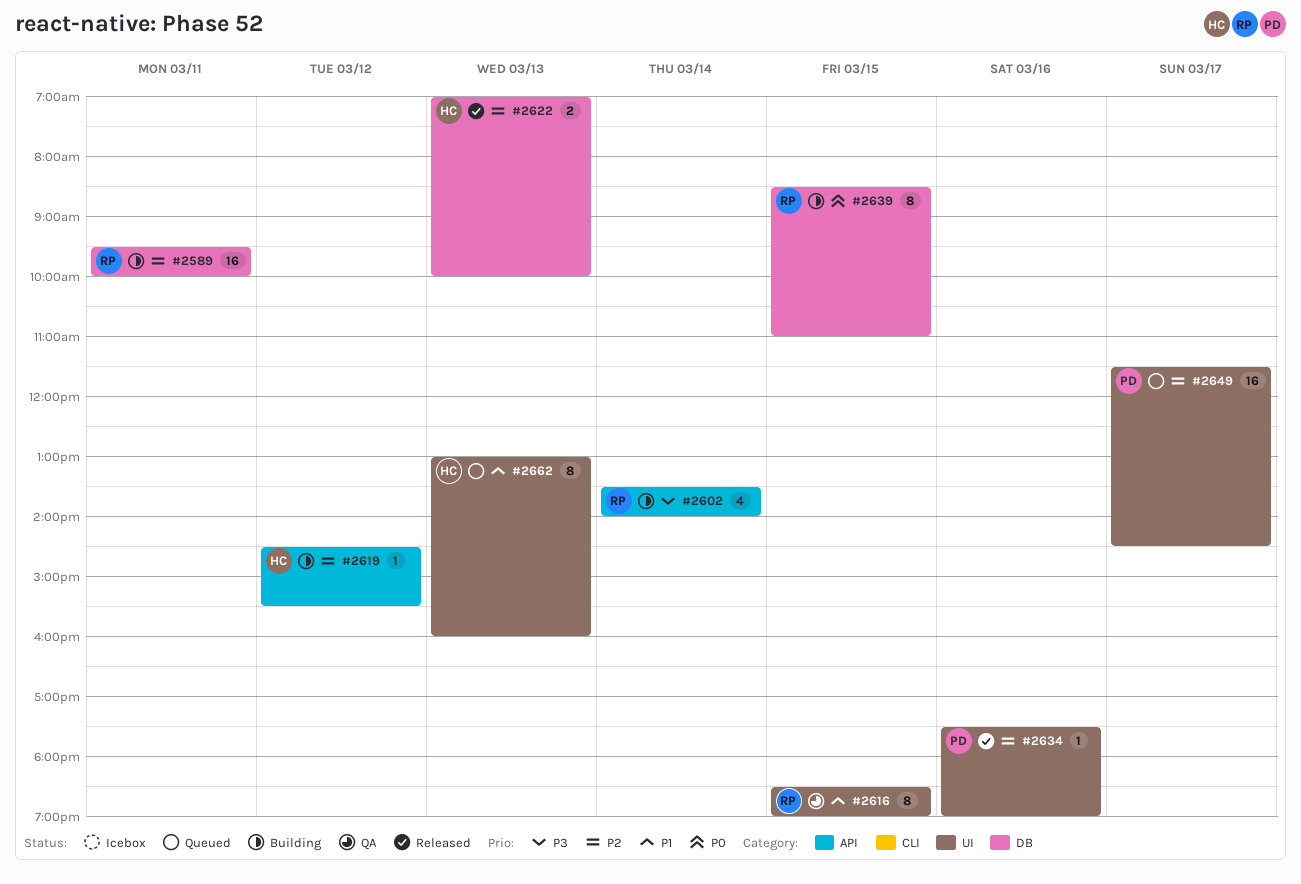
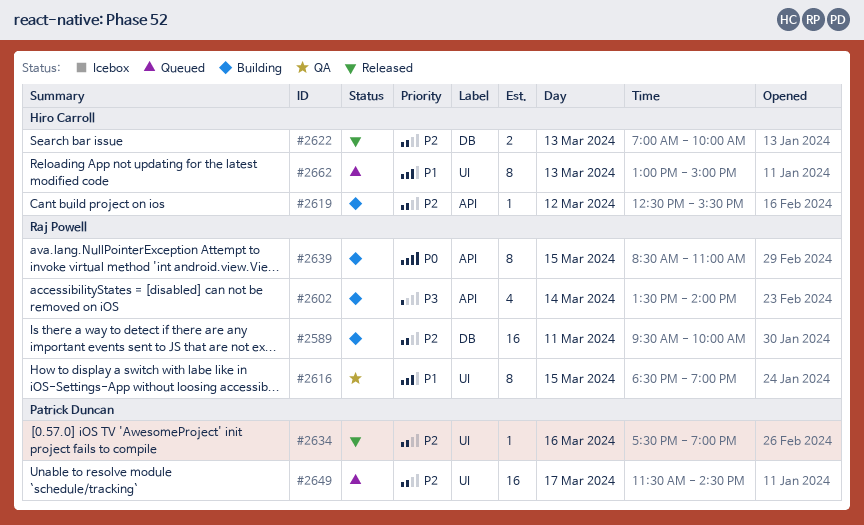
#2619, begins: 14:30 -> 12:30
#2639, label: DB -> API
#2662, ends: 16:00 -> 15:00

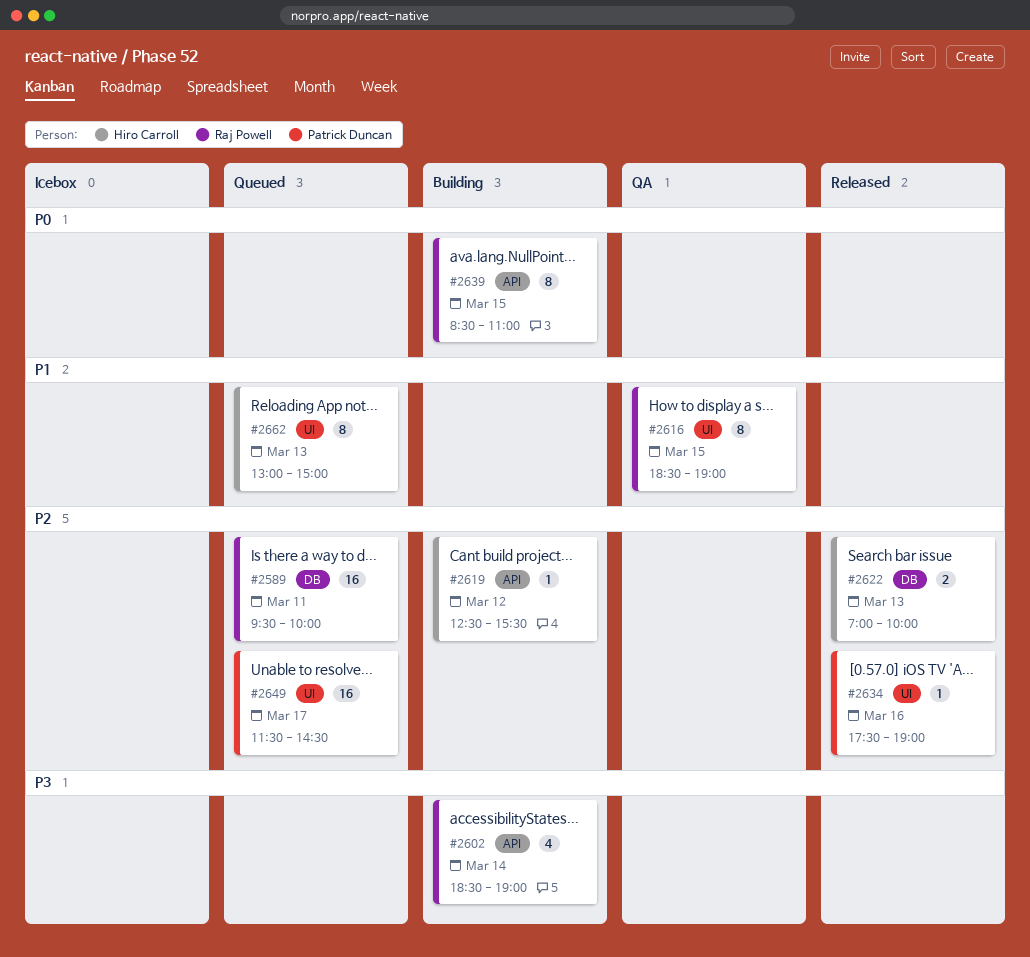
#2589, status: Building -> Queued
#2602, begins: 13:30 -> 18:30
#2602, ends: 14:00 -> 19:00

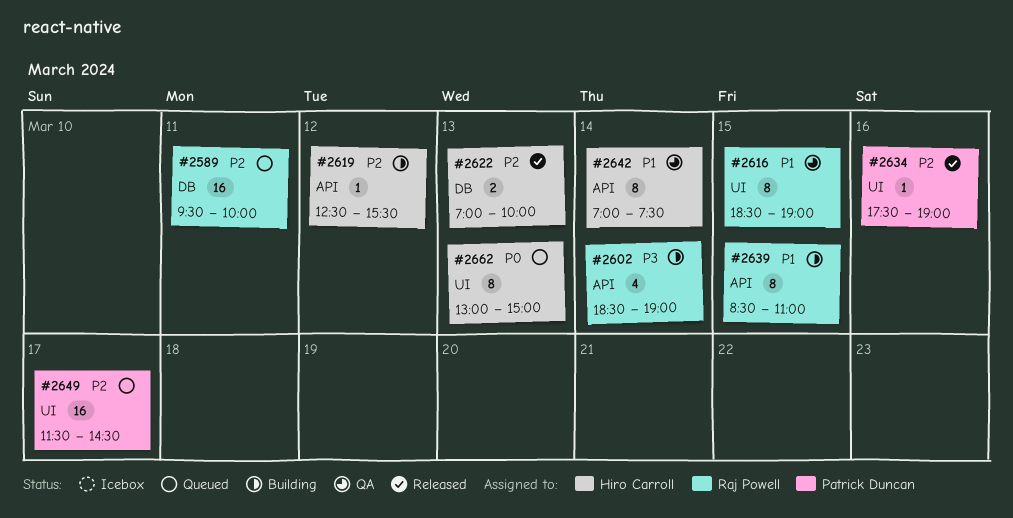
#2639, priority: P0 -> P1
#2642: none -> present
#2662, priority: P1 -> P0

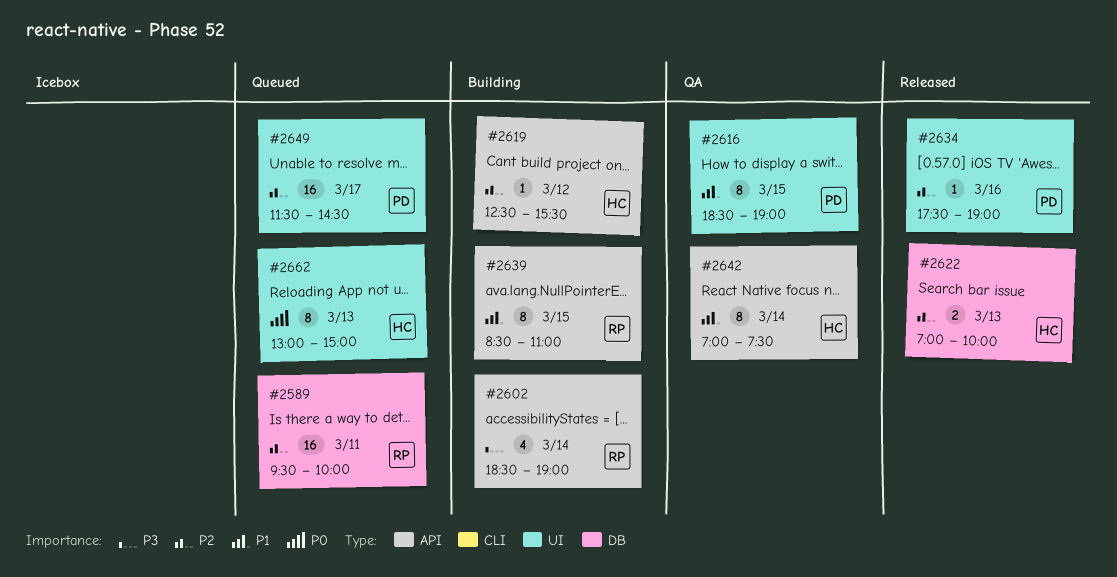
#2616, owner: Raj Powell -> Patrick Duncan

